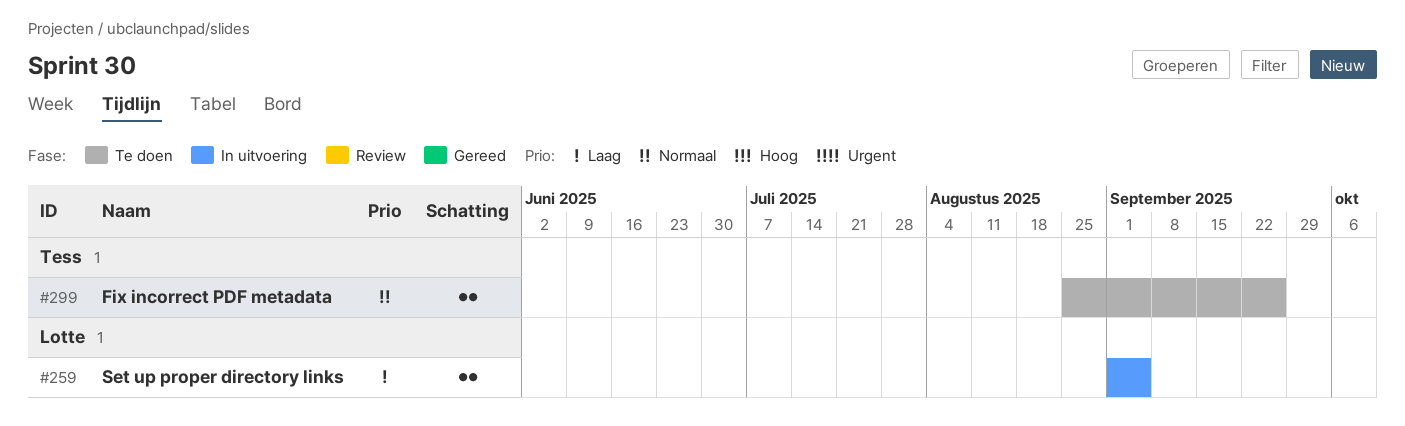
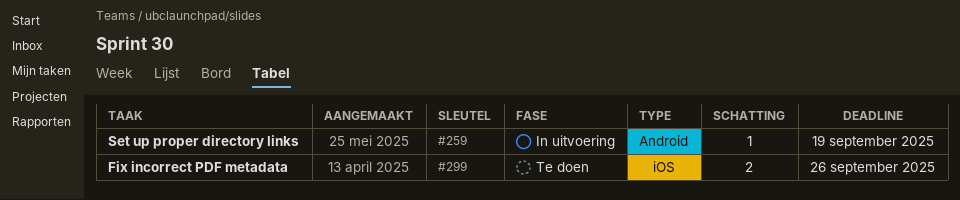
#259, estimate: 2 -> 1
#259, due: Sep 5 -> Sep 19

